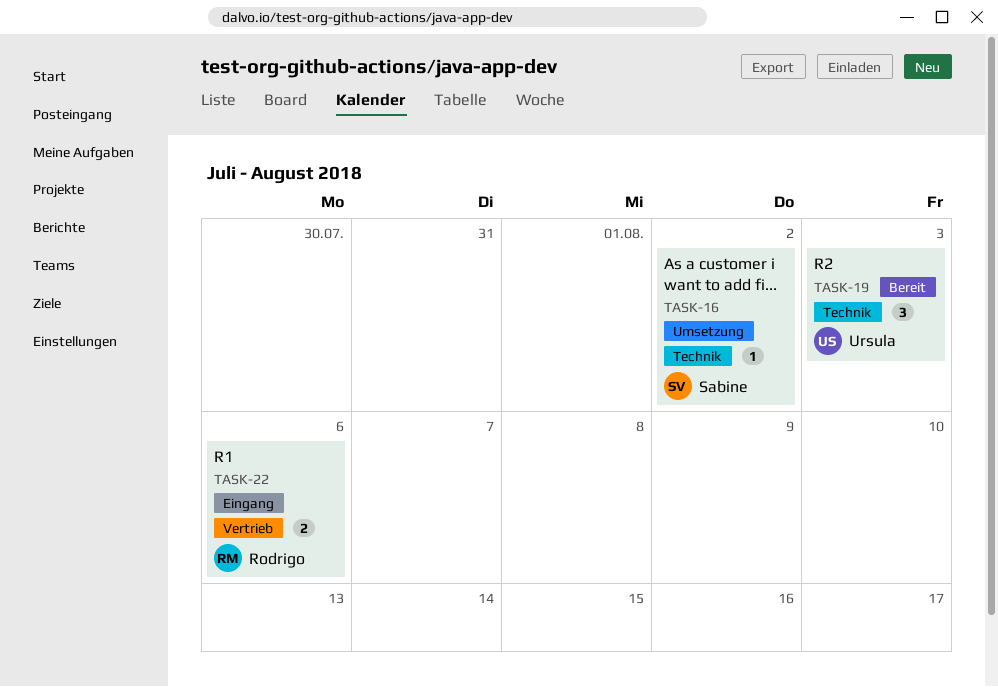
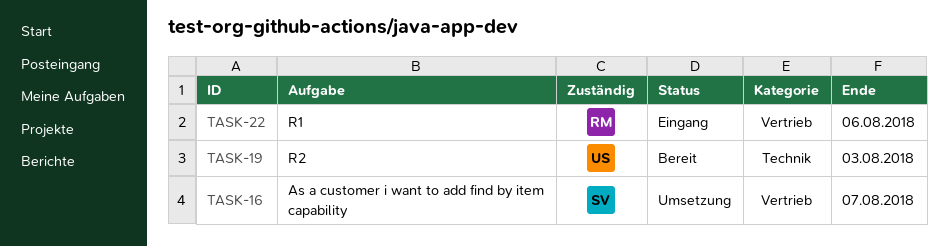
TASK-16, label: Technik -> Vertrieb
TASK-16, due: Aug 2 -> Aug 7

